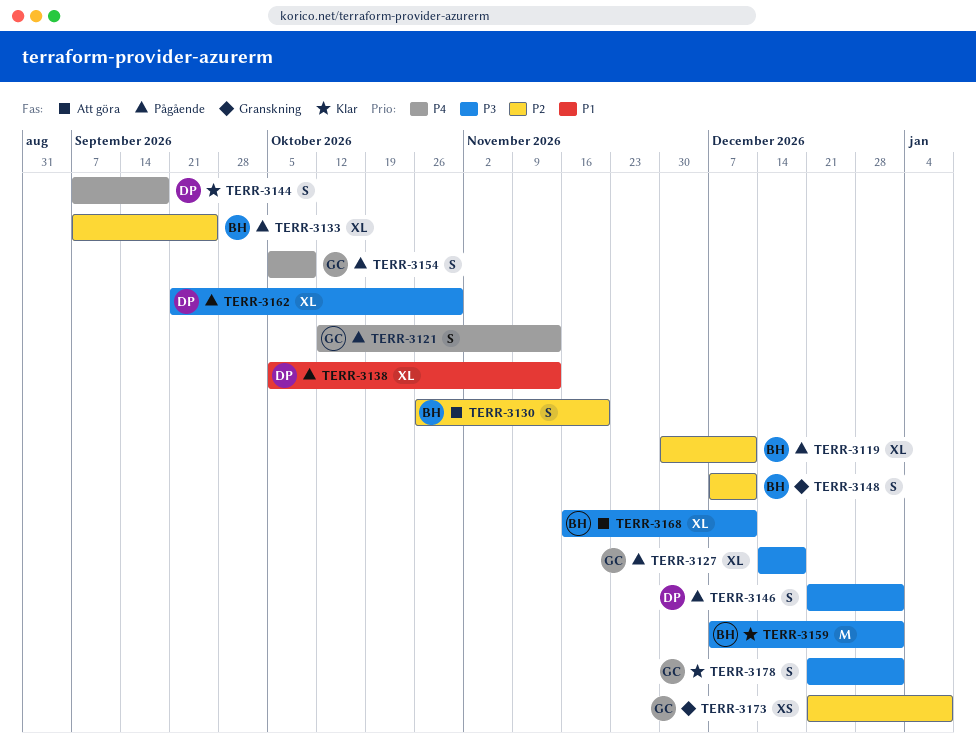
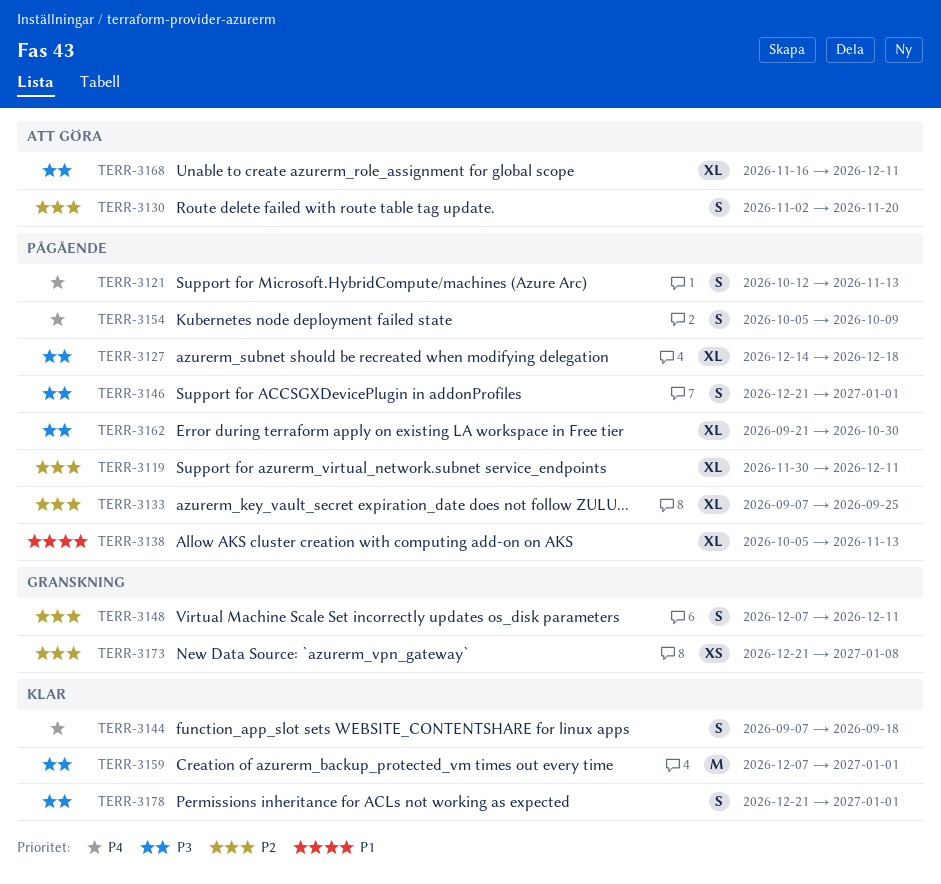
TERR-3130, start: Oct 26 -> Nov 2

